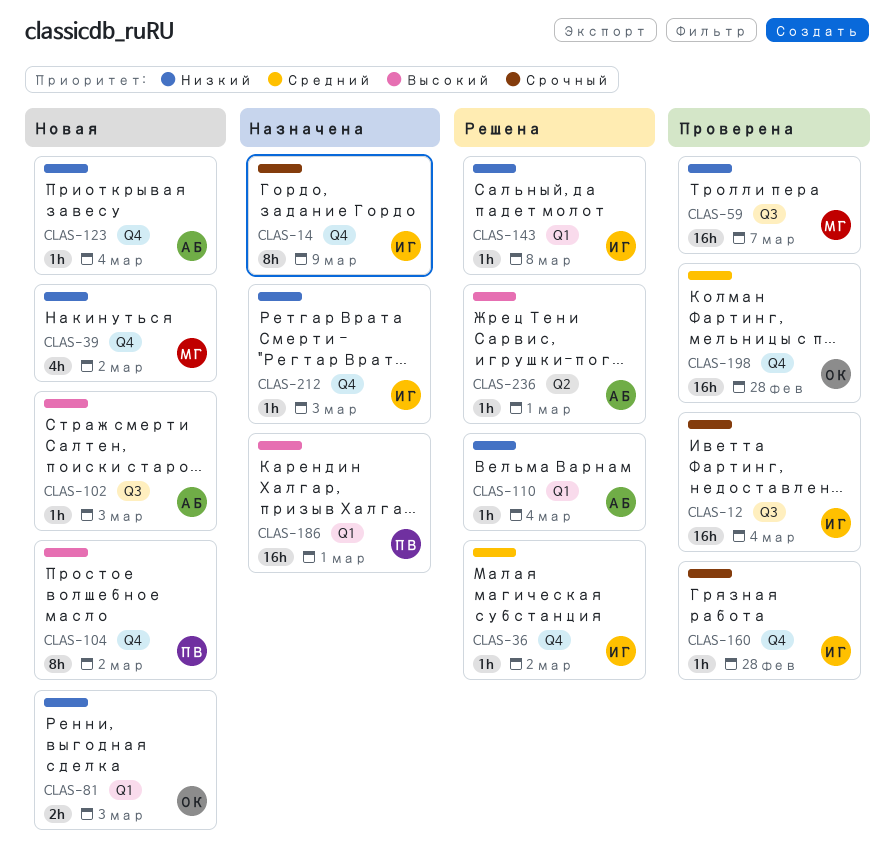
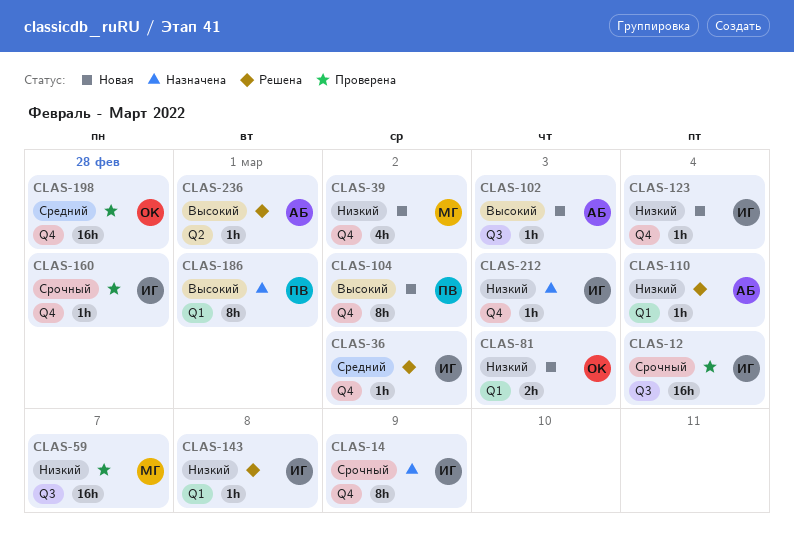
CLAS-123, owner: АБ -> ИГ
CLAS-186, estimate: 16h -> 8h

